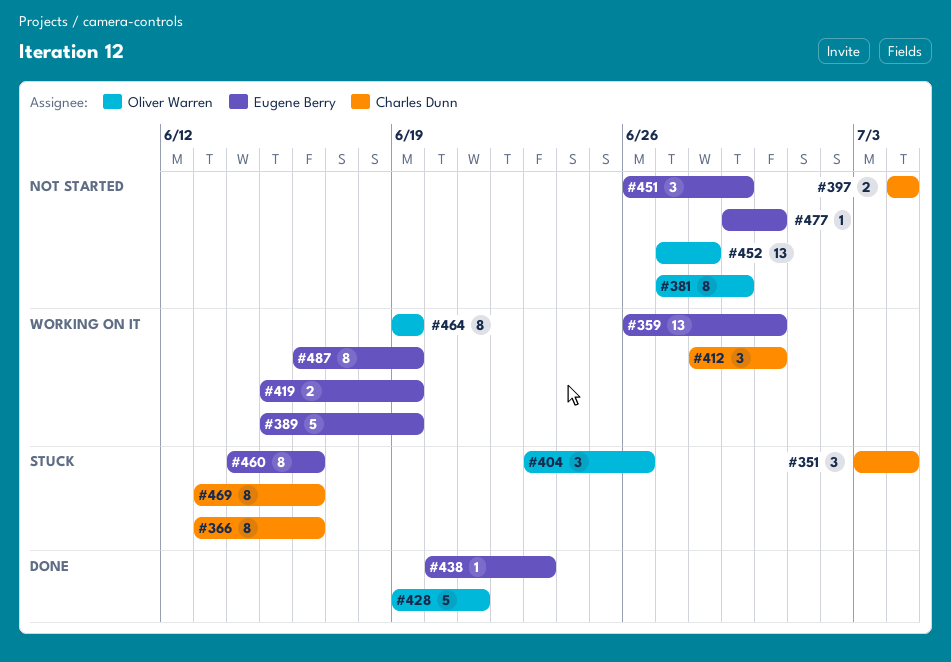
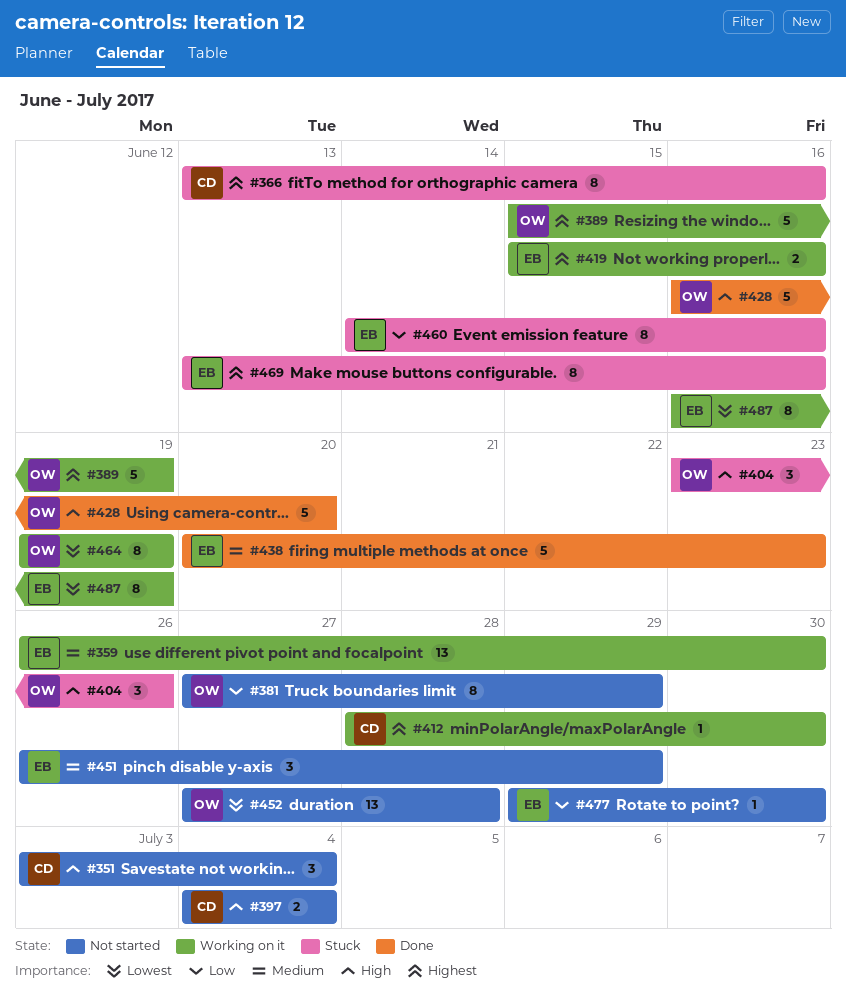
#351, status: Stuck -> Not started
#389, owner: Eugene Berry -> Oliver Warren
#412, estimate: 3 -> 1
#419, due: Jun 19 -> Jun 16
#428, start: Jun 19 -> Jun 16
#428, due: Jun 21 -> Jun 20
#438, estimate: 1 -> 5
#469, owner: Charles Dunn -> Eugene Berry

